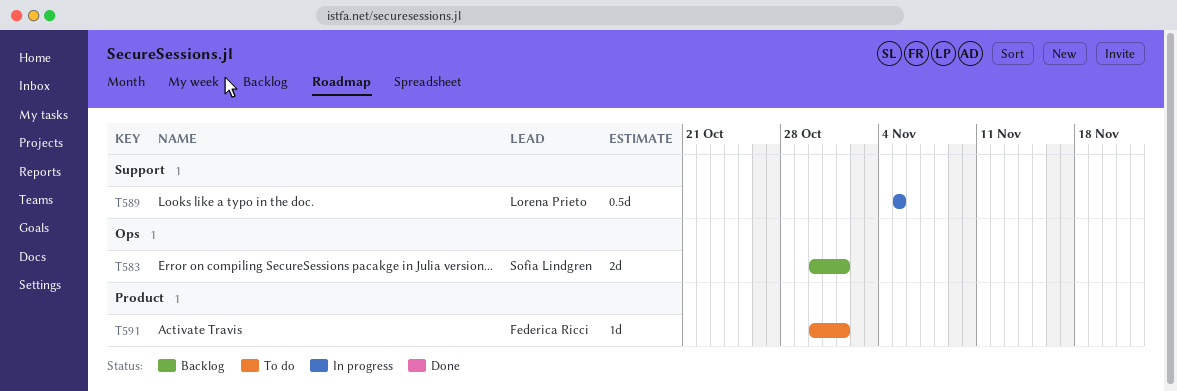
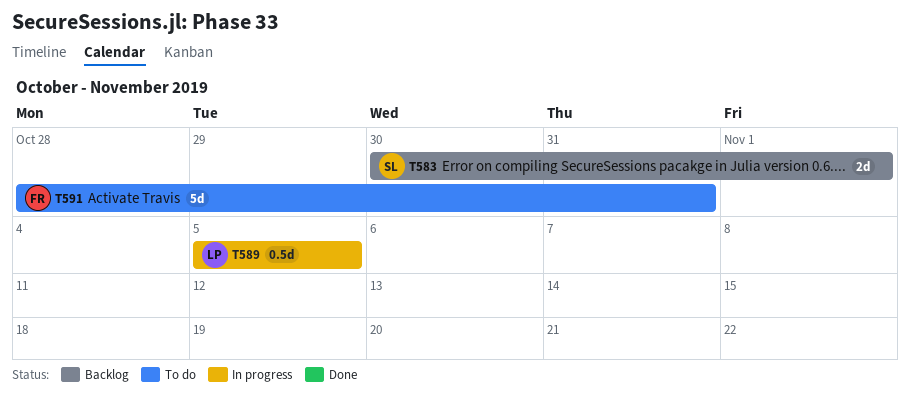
T591, estimate: 1d -> 5d
T591, start: Oct 30 -> Oct 28
T591, due: Nov 1 -> Oct 31

